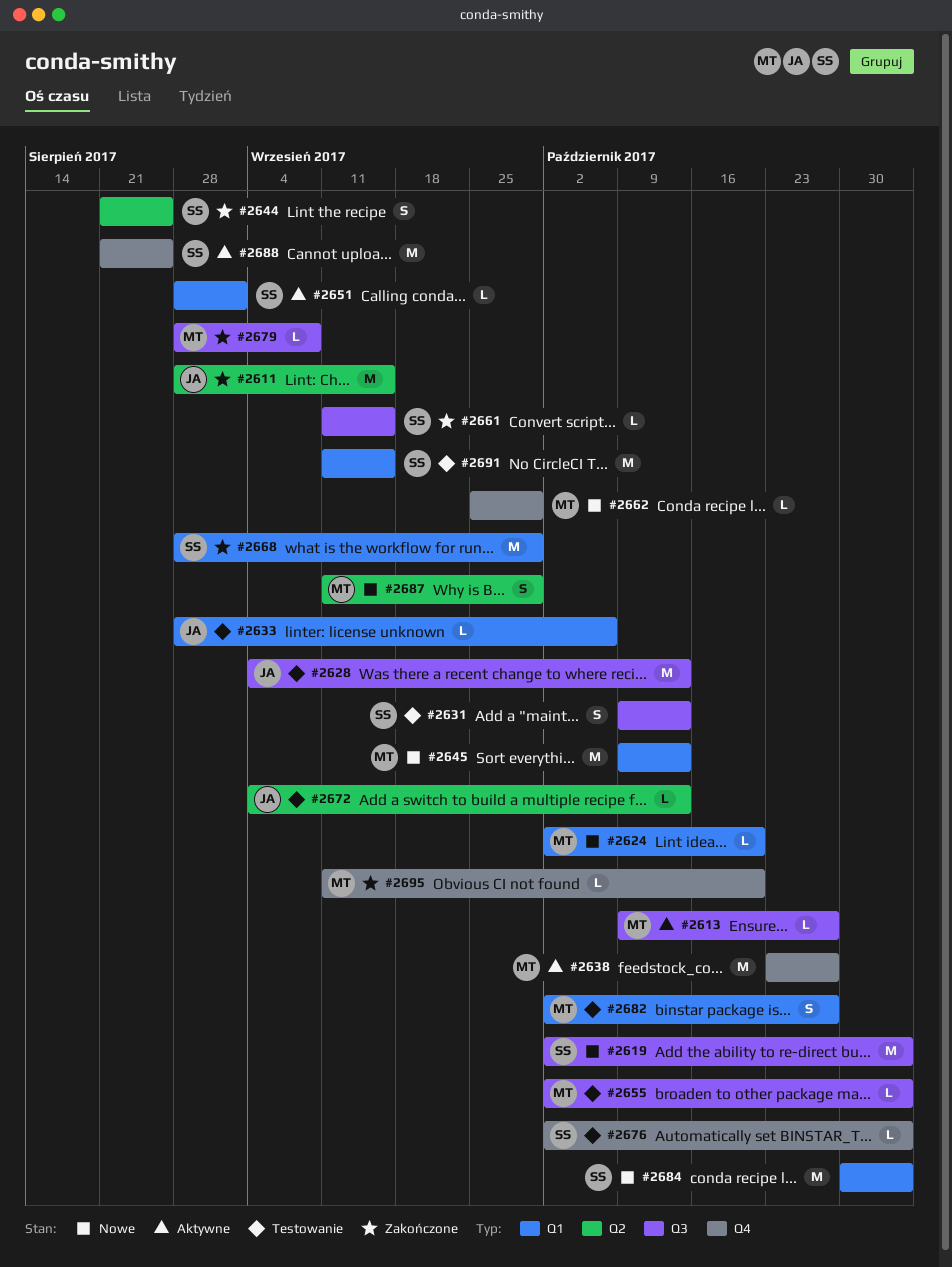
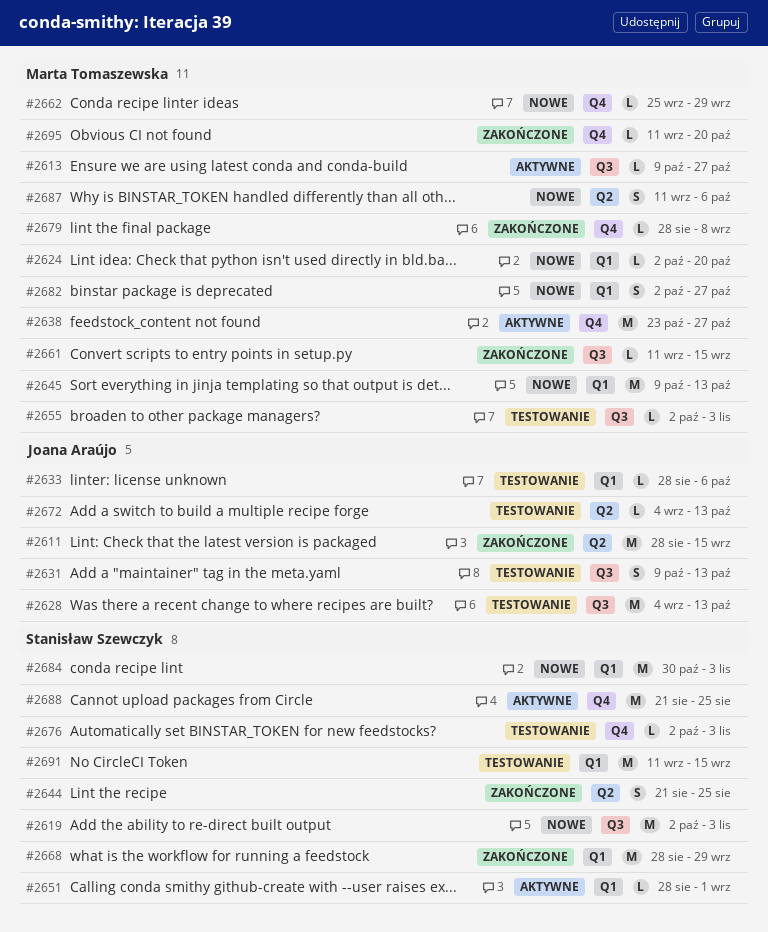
#2631, owner: Stanisław Szewczyk -> Joana Araújo
#2661, owner: Stanisław Szewczyk -> Marta Tomaszewska
#2679, label: Q3 -> Q4
#2682, status: Testowanie -> Nowe
#2687, due: Sep 29 -> Oct 6

